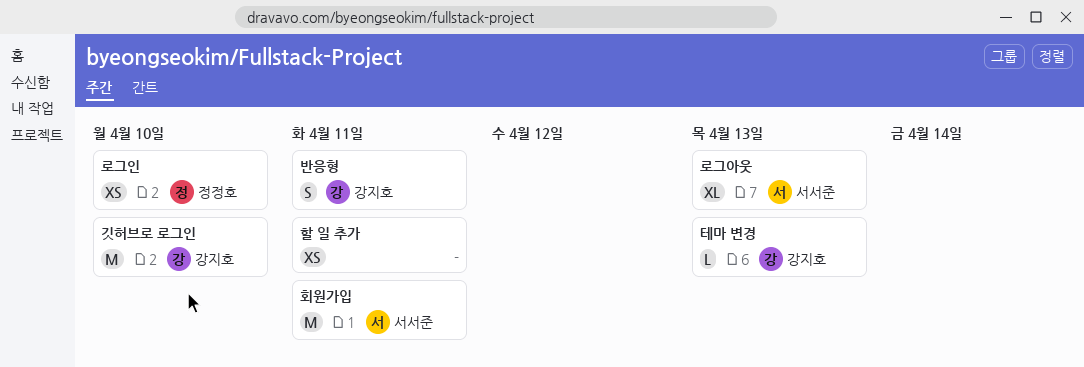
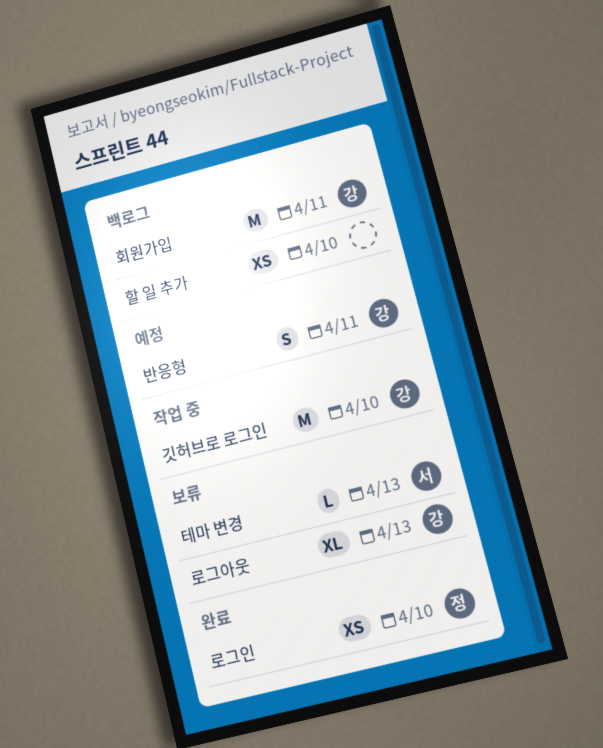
로그아웃, owner: 서서준 -> 강지호
테마 변경, owner: 강지호 -> 서서준
할 일 추가, due: Apr 11 -> Apr 10
회원가입, owner: 서서준 -> 강지호

